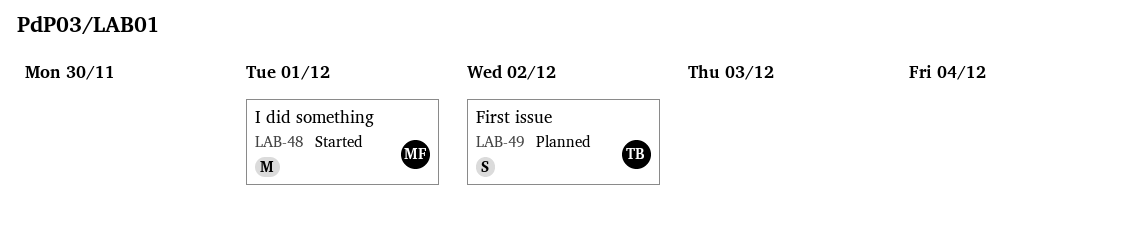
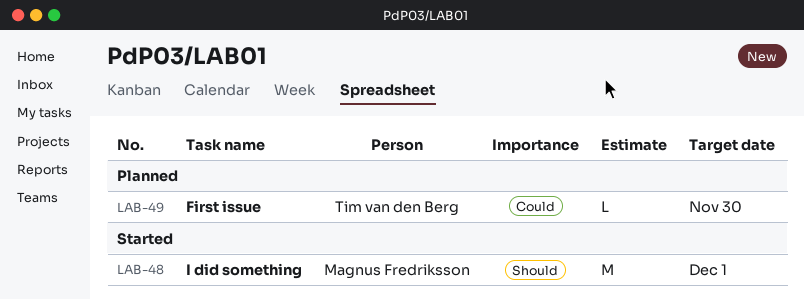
LAB-49, estimate: S -> L
LAB-49, due: Dec 2 -> Nov 30

